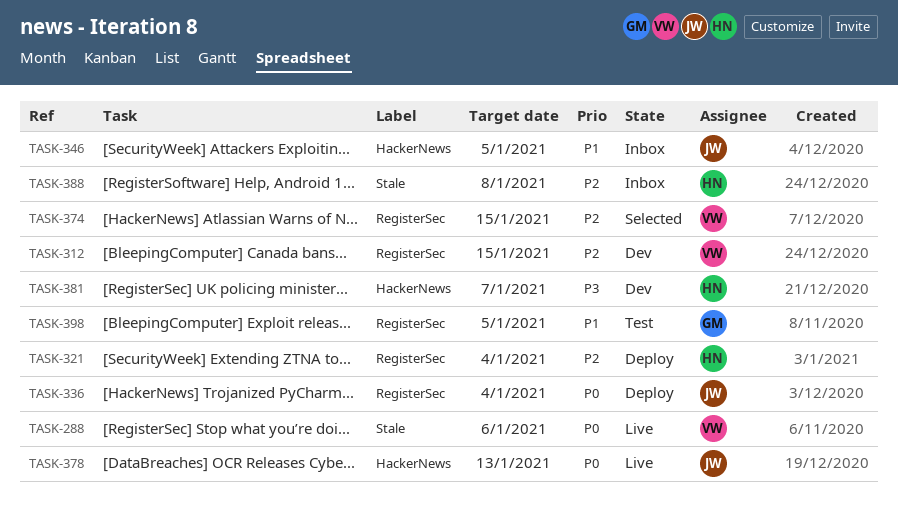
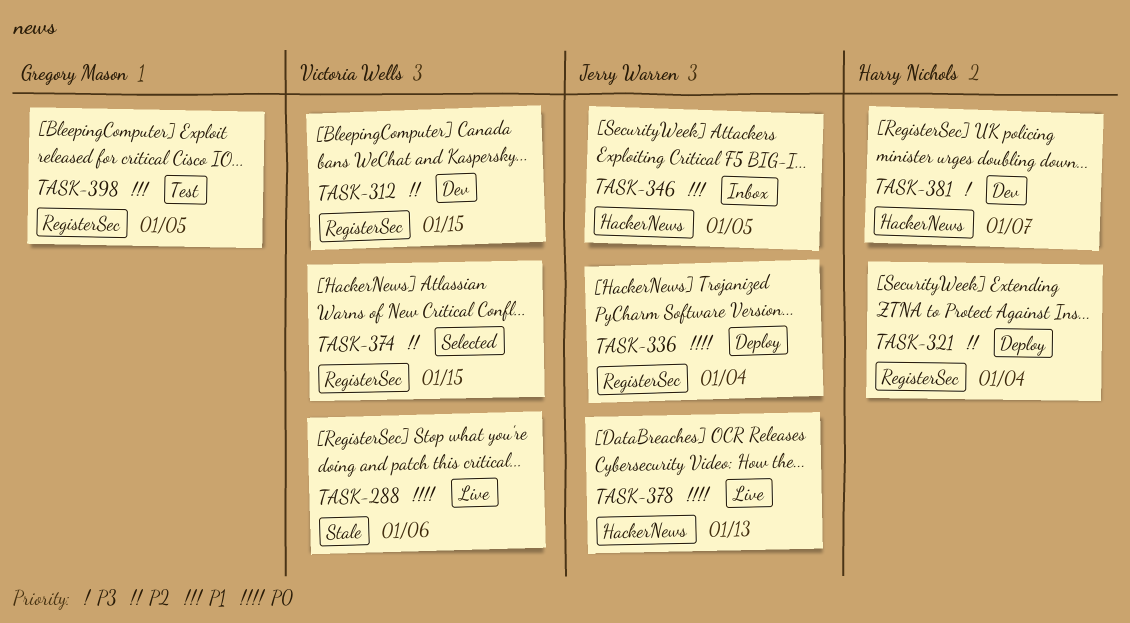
TASK-388: present -> none

